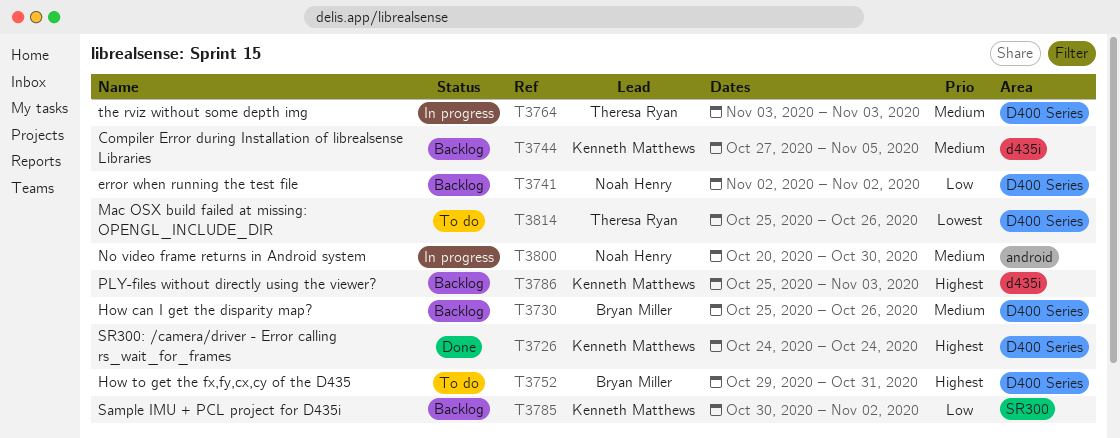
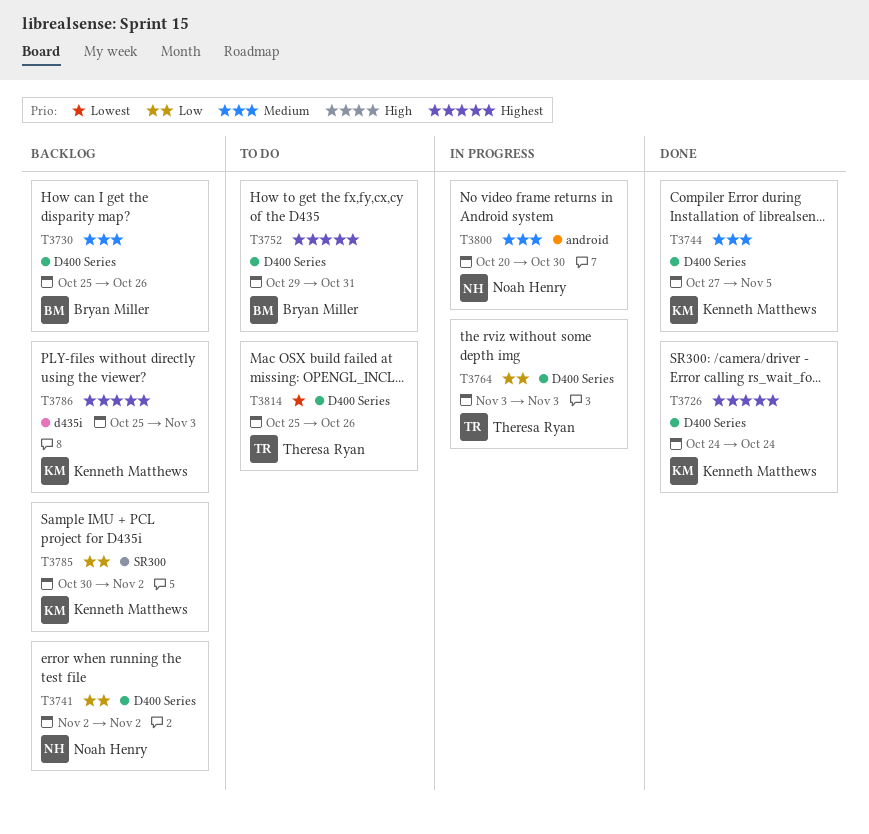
T3744, status: Backlog -> Done
T3744, label: d435i -> D400 Series
T3764, priority: Medium -> Low

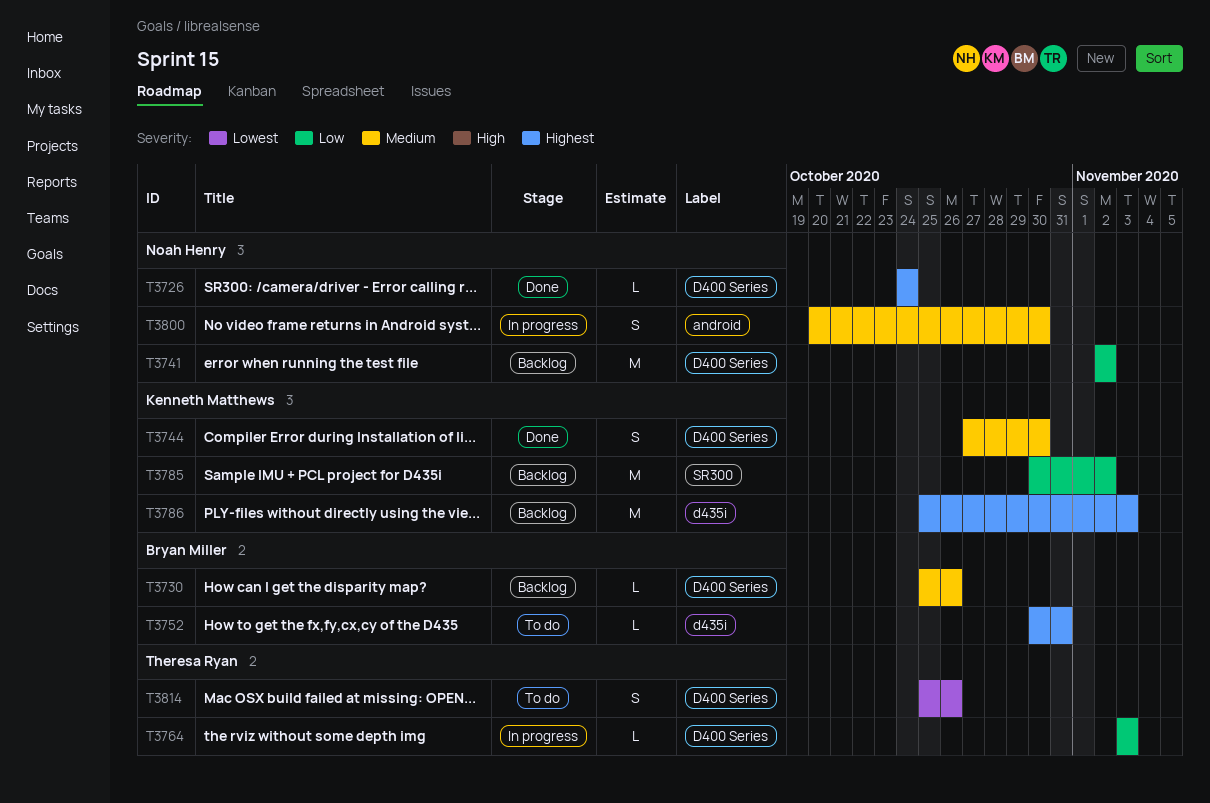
T3726, owner: Kenneth Matthews -> Noah Henry
T3744, due: Nov 5 -> Oct 30
T3752, label: D400 Series -> d435i
T3752, start: Oct 29 -> Oct 30

